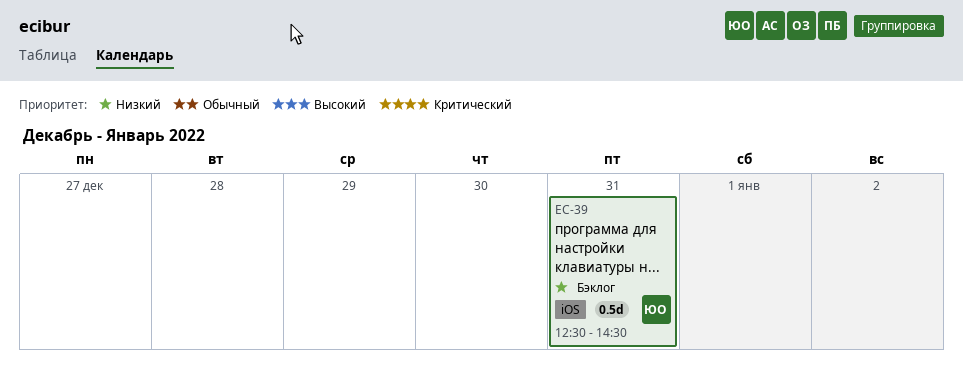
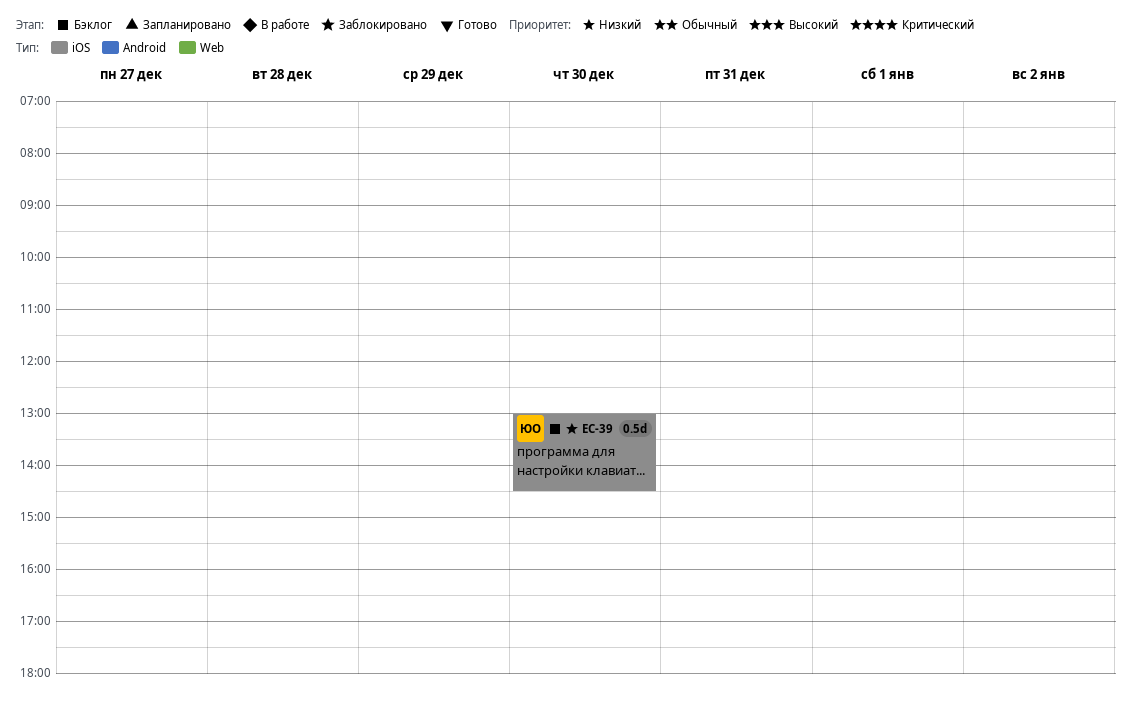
EC-39, day: Dec 31 -> Dec 30
EC-39, begins: 12:30 -> 13:00

